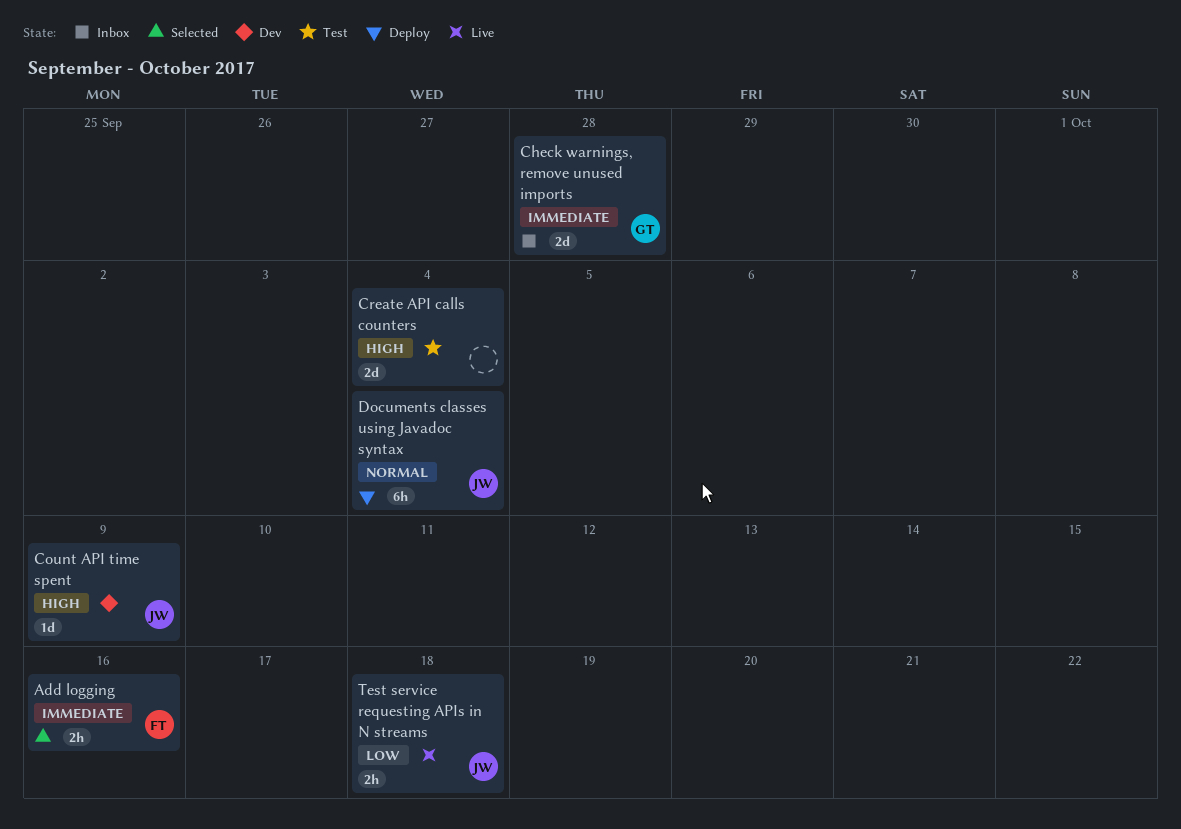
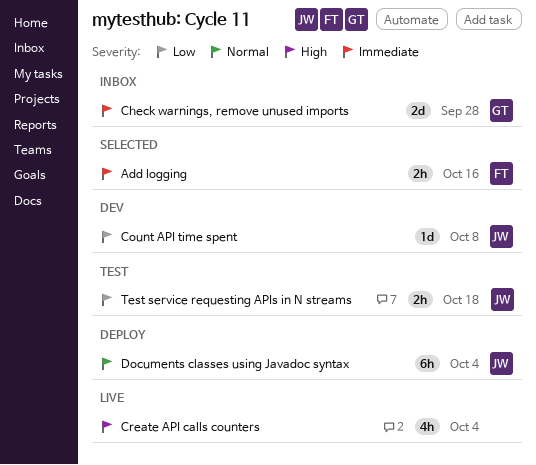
Count API time spent, priority: High -> Low
Count API time spent, due: Oct 9 -> Oct 8
Create API calls counters, status: Test -> Live
Create API calls counters, estimate: 2d -> 4h
Test service requesting APIs in N streams, status: Live -> Test

